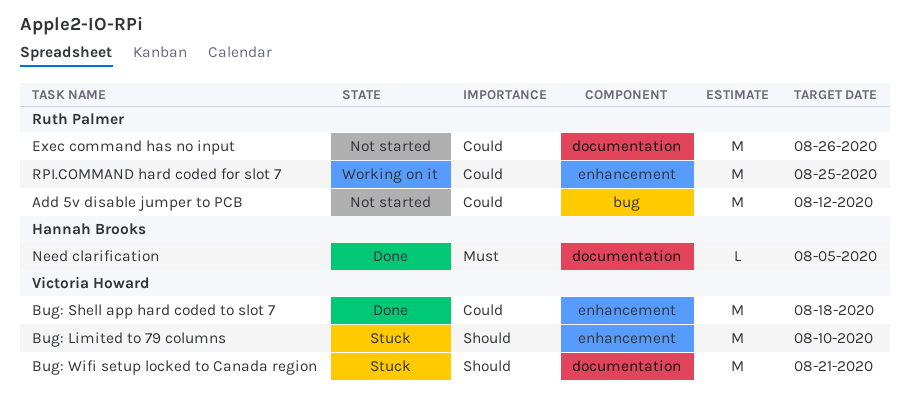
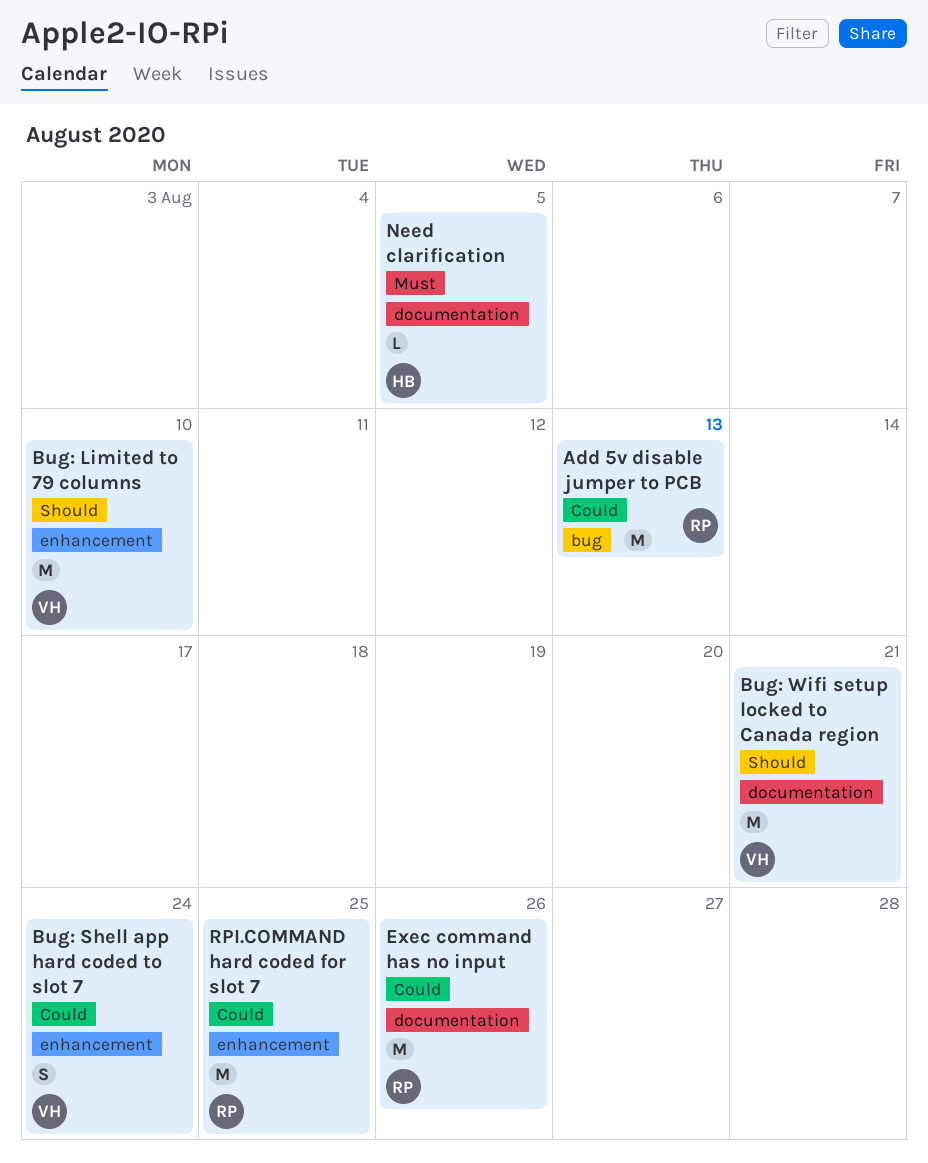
Add 5v disable jumper to PCB, due: Aug 12 -> Aug 13
Bug: Shell app hard coded to slot 7, estimate: M -> S
Bug: Shell app hard coded to slot 7, due: Aug 18 -> Aug 24

